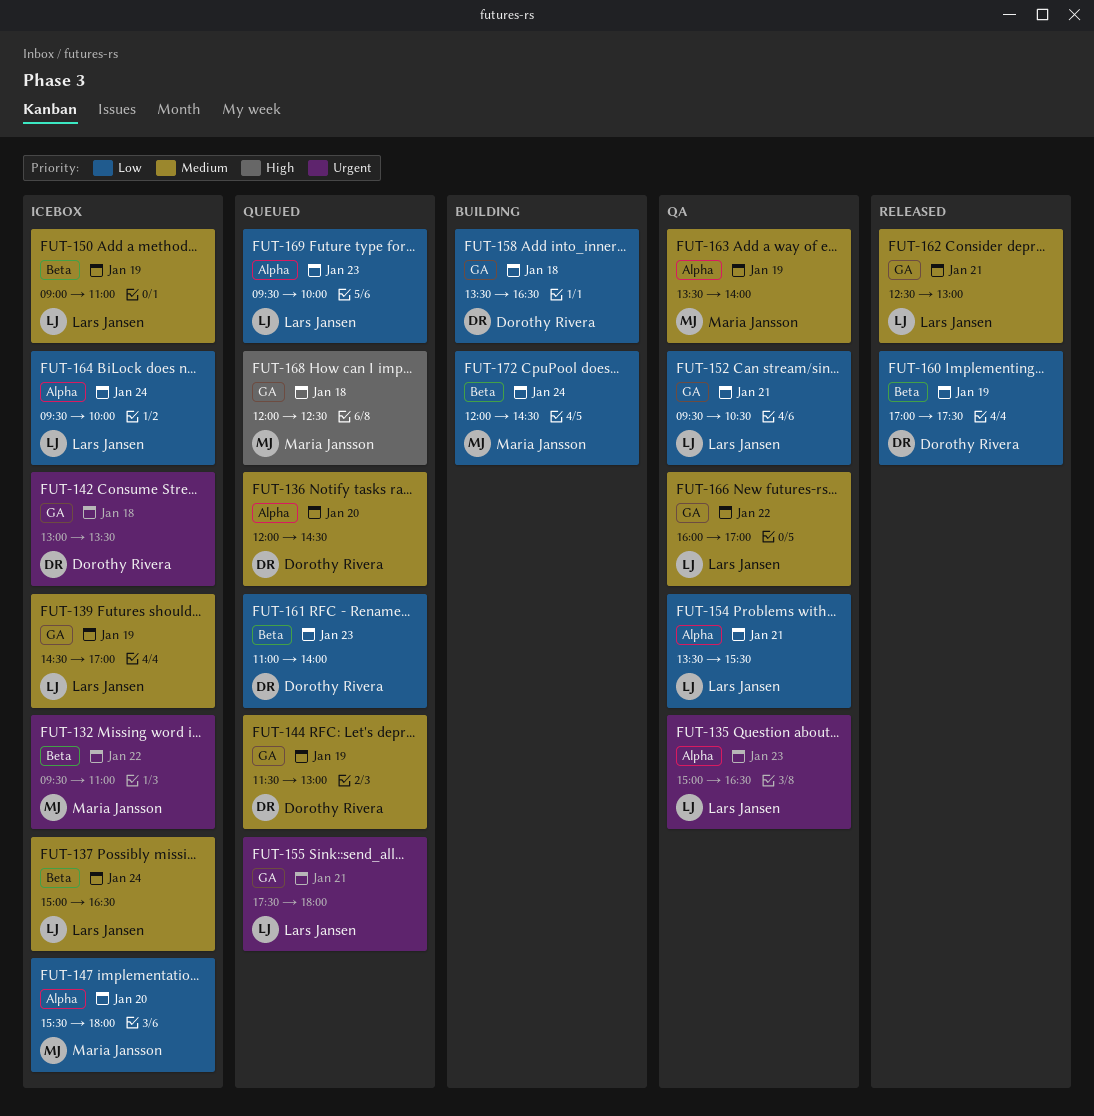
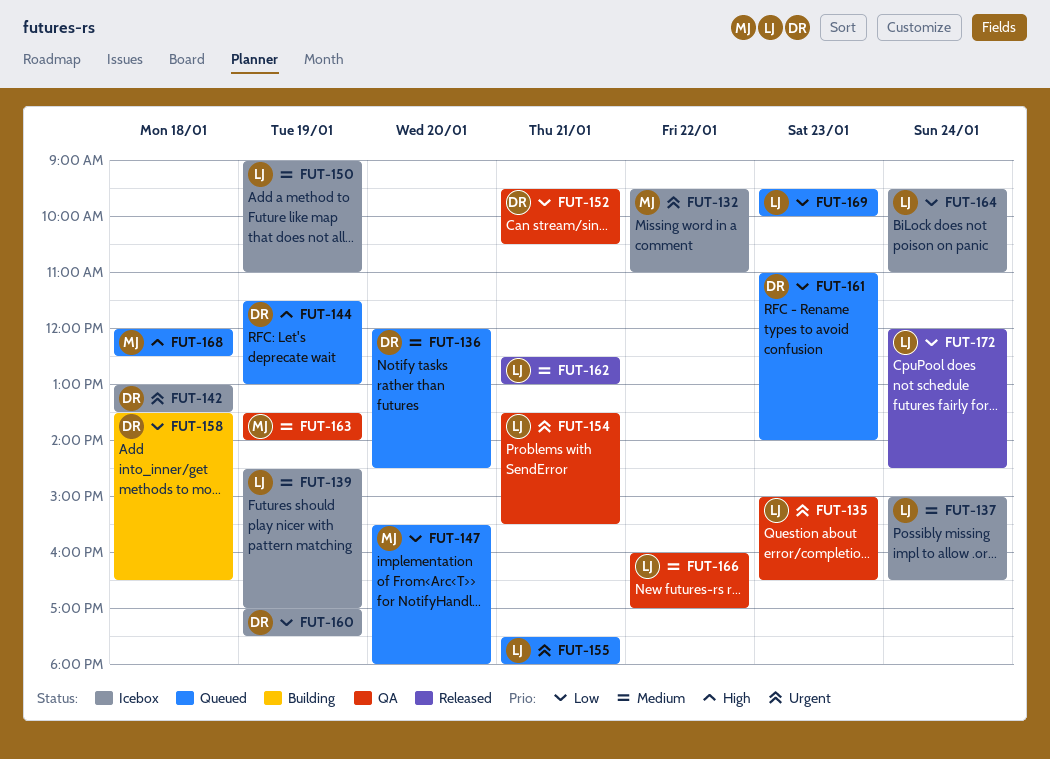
FUT-144, priority: Medium -> High
FUT-147, status: Icebox -> Queued
FUT-152, owner: Lars Jansen -> Dorothy Rivera
FUT-154, priority: Low -> Urgent
FUT-160, status: Released -> Icebox
FUT-164, ends: 10:00 -> 11:00
FUT-172, status: Building -> Released
FUT-172, owner: Maria Jansson -> Lars Jansen

